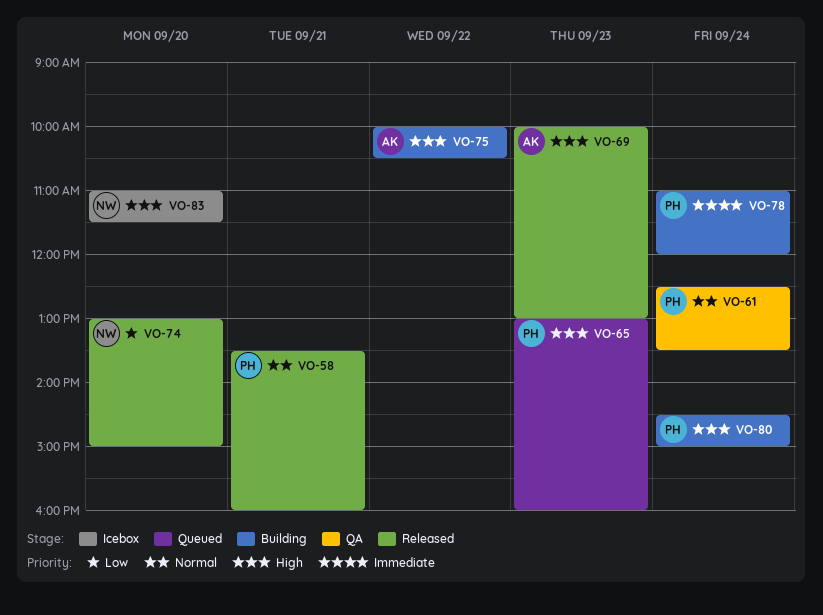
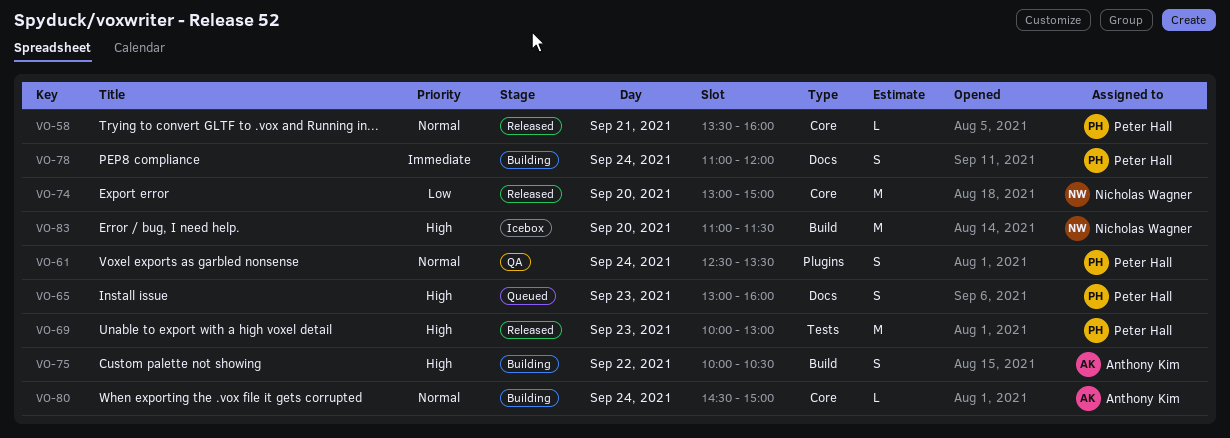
VO-69, owner: Anthony Kim -> Peter Hall
VO-80, owner: Peter Hall -> Anthony Kim
VO-80, priority: High -> Normal

